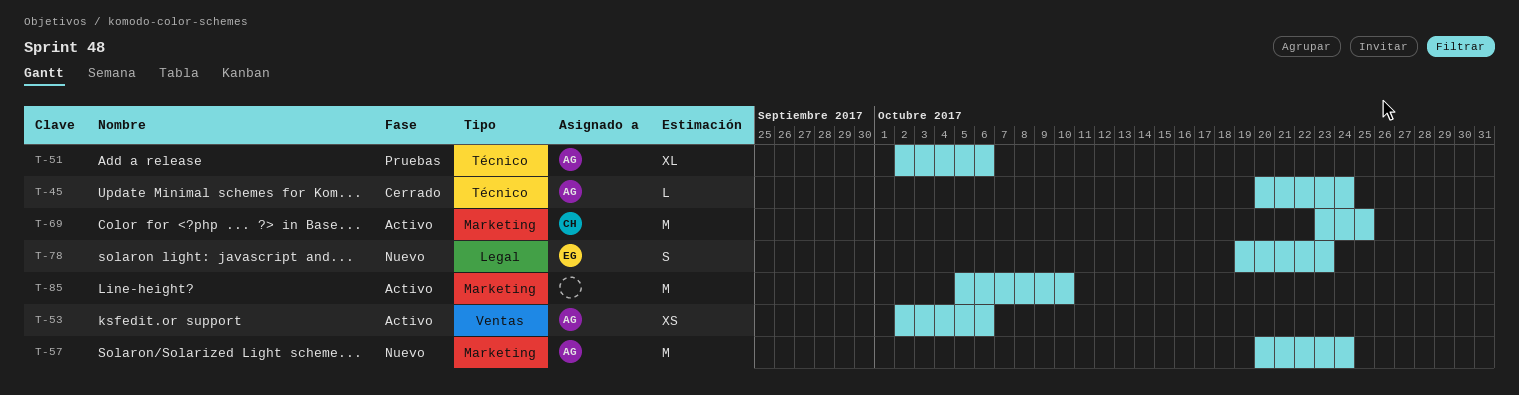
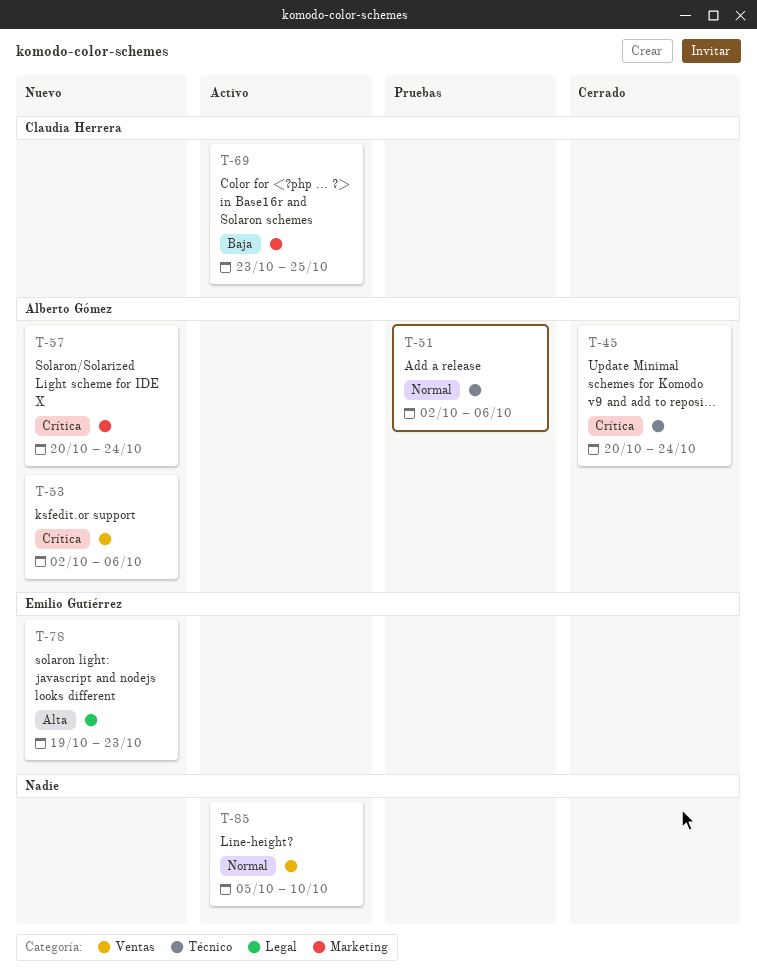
T-53, status: Activo -> Nuevo
T-85, label: Marketing -> Ventas

